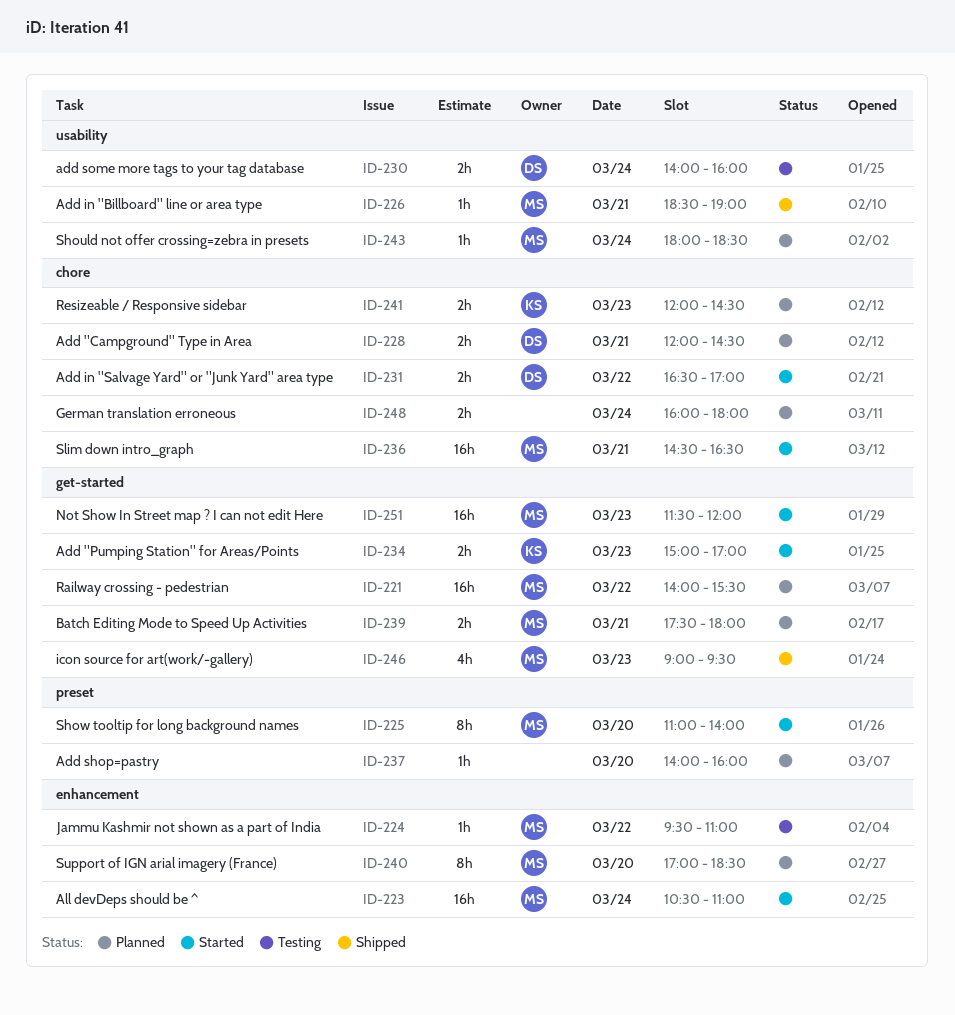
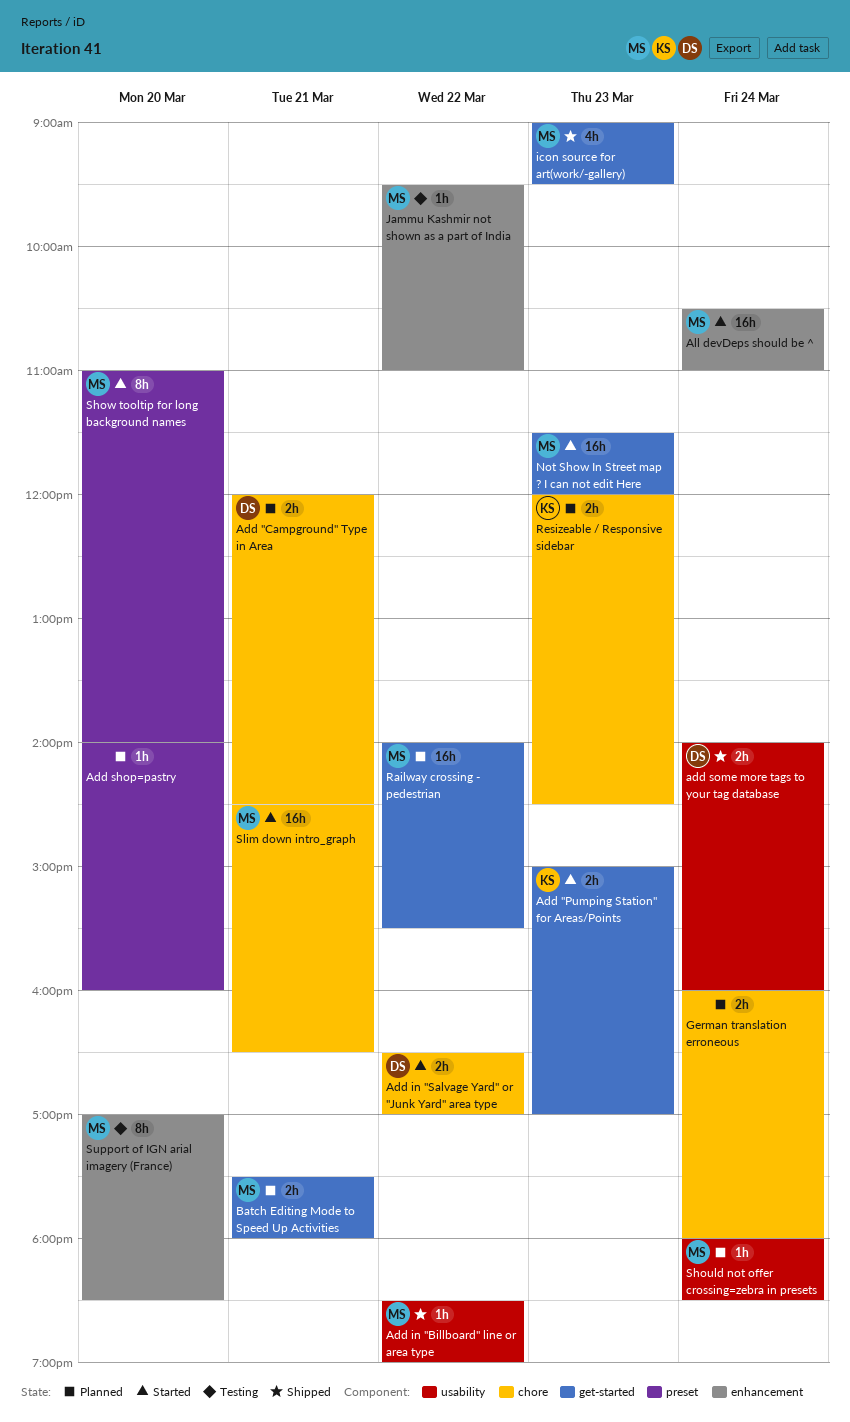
Add in "Billboard" line or area type, day: Mar 21 -> Mar 22
add some more tags to your tag database, status: Testing -> Shipped
Support of IGN arial imagery (France), status: Planned -> Testing

